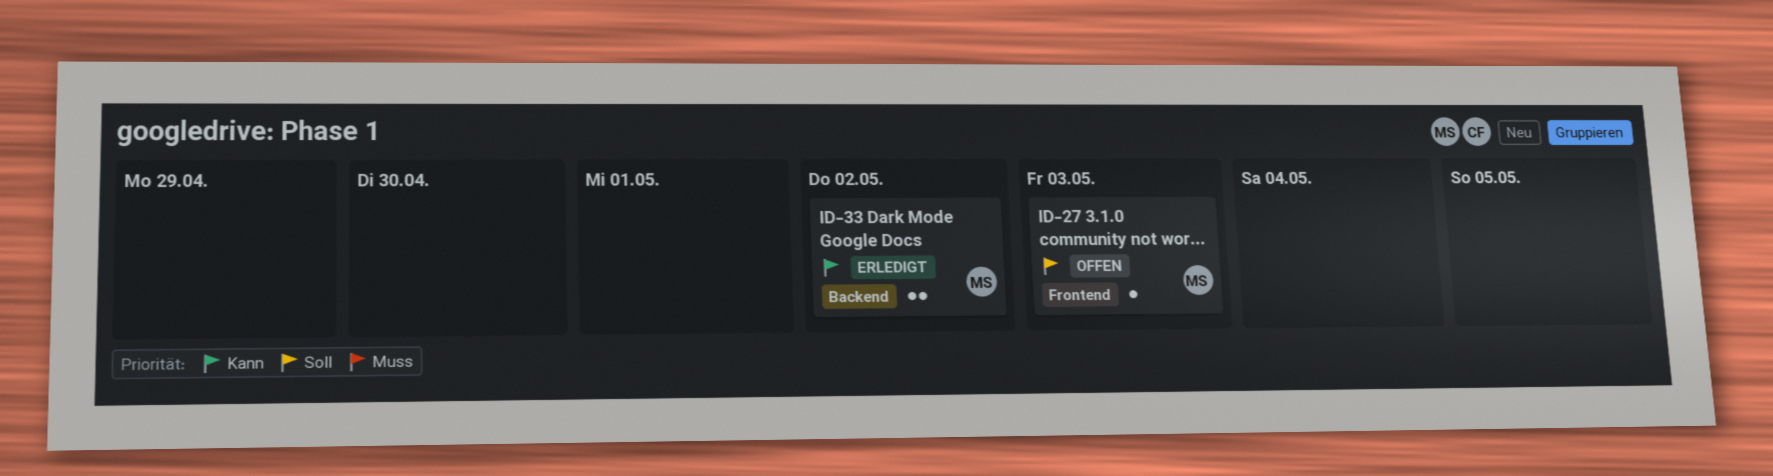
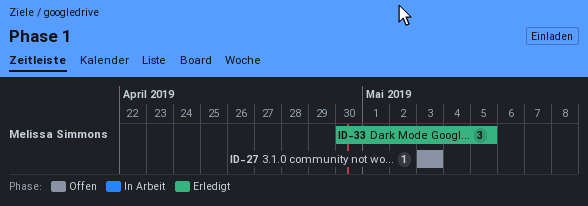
ID-33, estimate: 2 -> 3
ID-33, due: May 2 -> May 5

